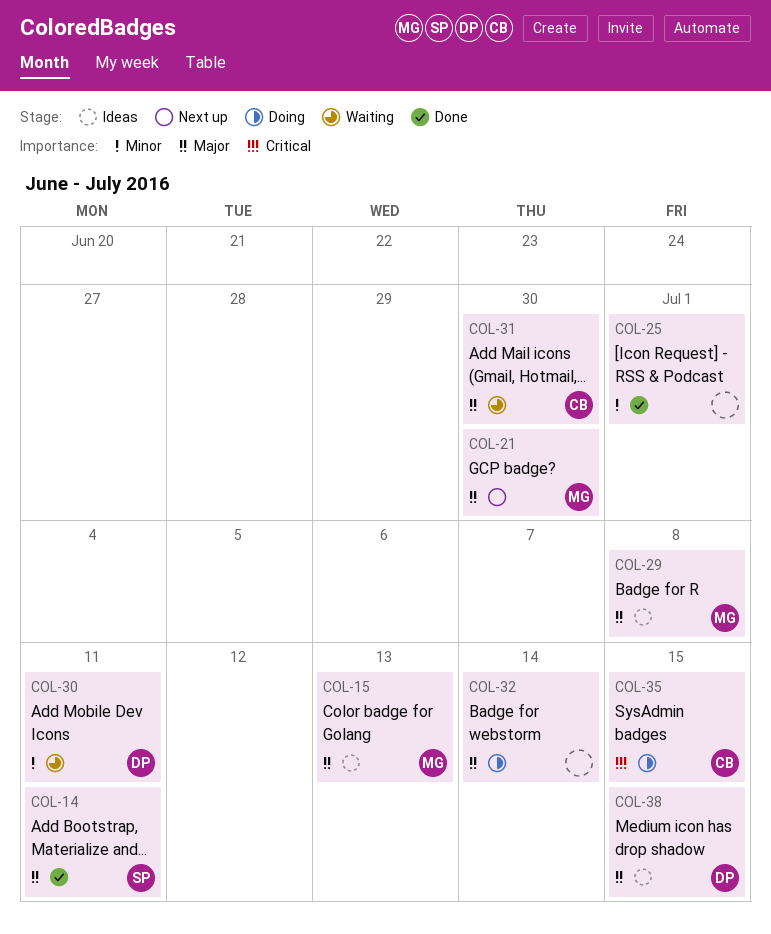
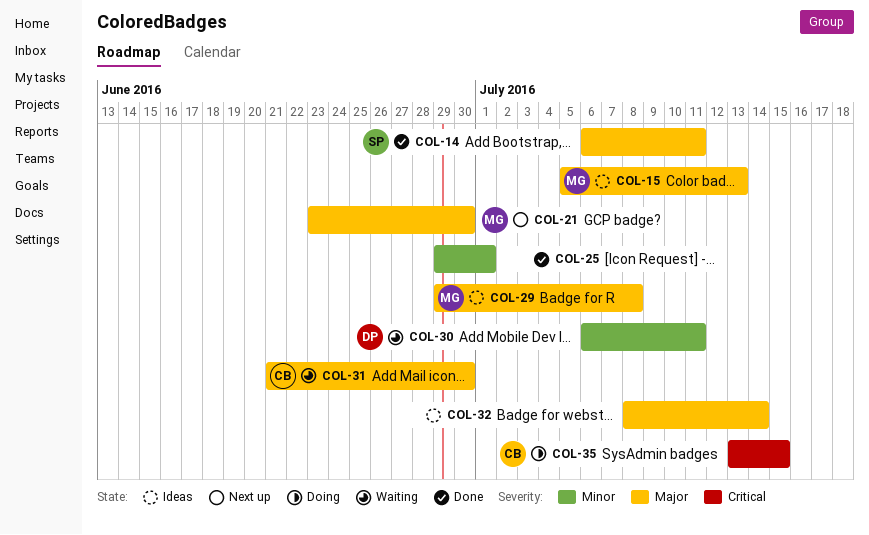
COL-32, status: Doing -> Ideas
COL-38: present -> none

